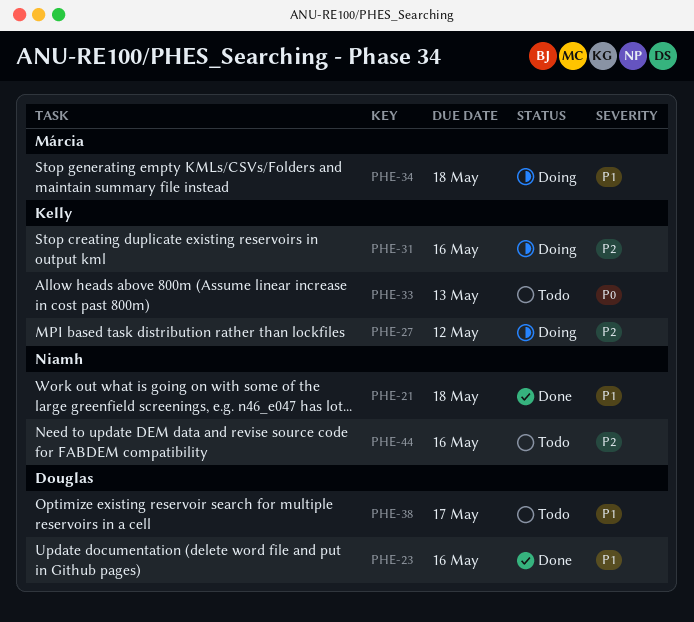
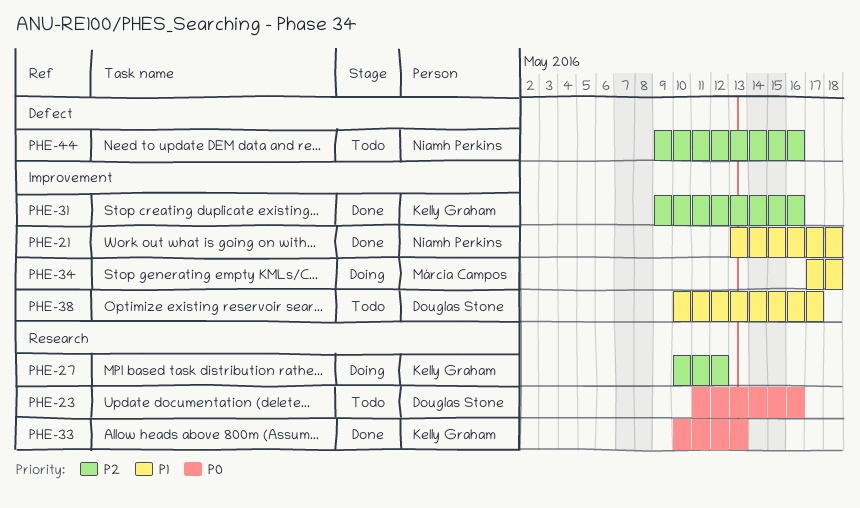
PHE-23, status: Done -> Todo
PHE-23, priority: P1 -> P0
PHE-31, status: Doing -> Done
PHE-33, status: Todo -> Done

